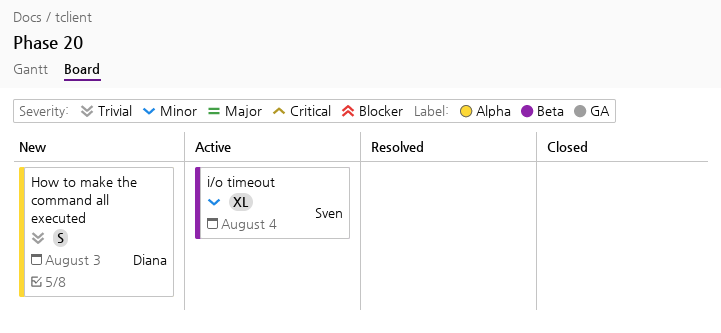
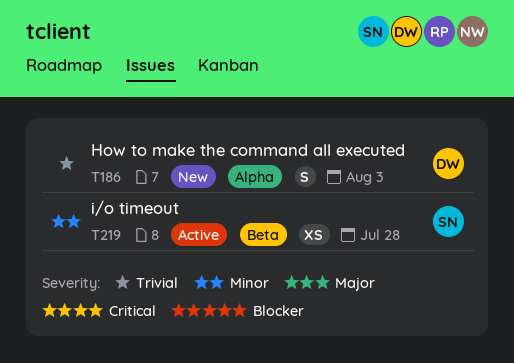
i/o timeout, estimate: XL -> XS
i/o timeout, due: Aug 4 -> Jul 28

